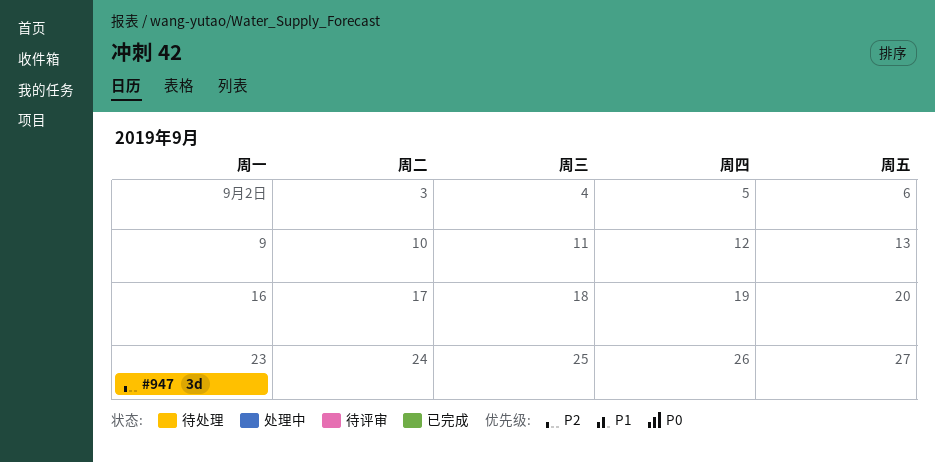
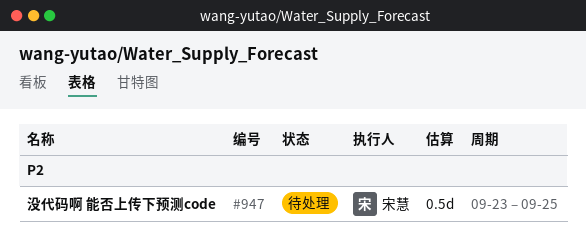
#947, estimate: 3d -> 0.5d
#947, due: Sep 23 -> Sep 25

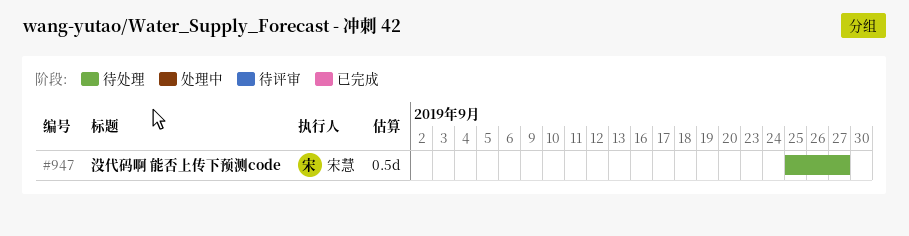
#947, start: Sep 23 -> Sep 25
#947, due: Sep 25 -> Sep 27

